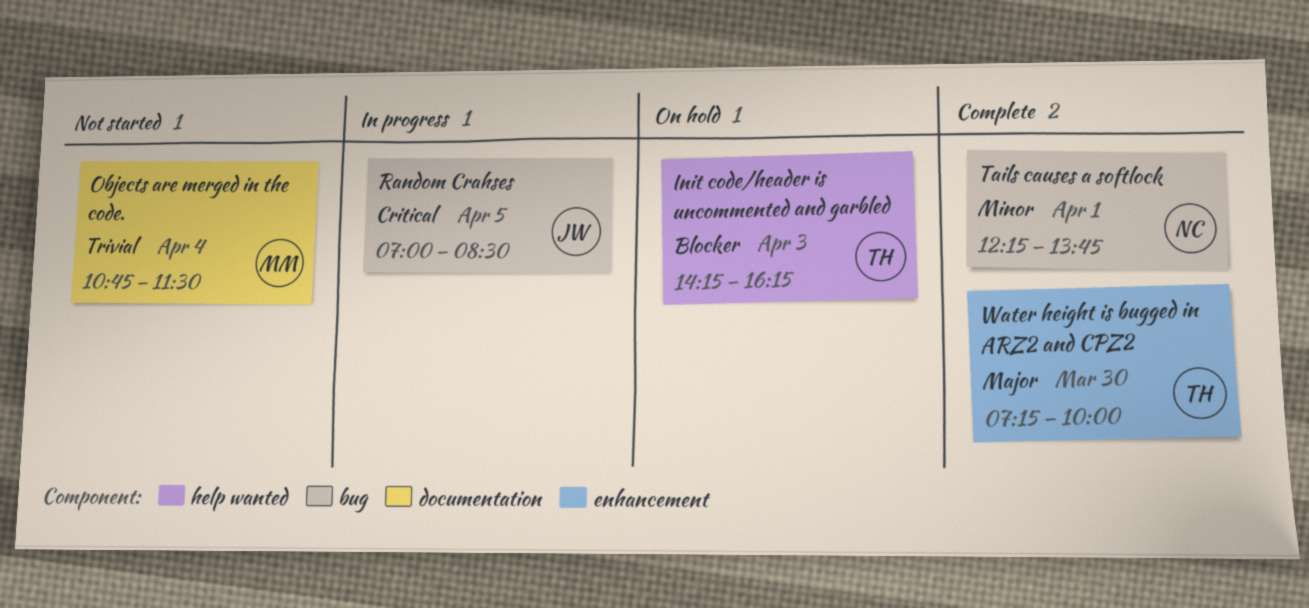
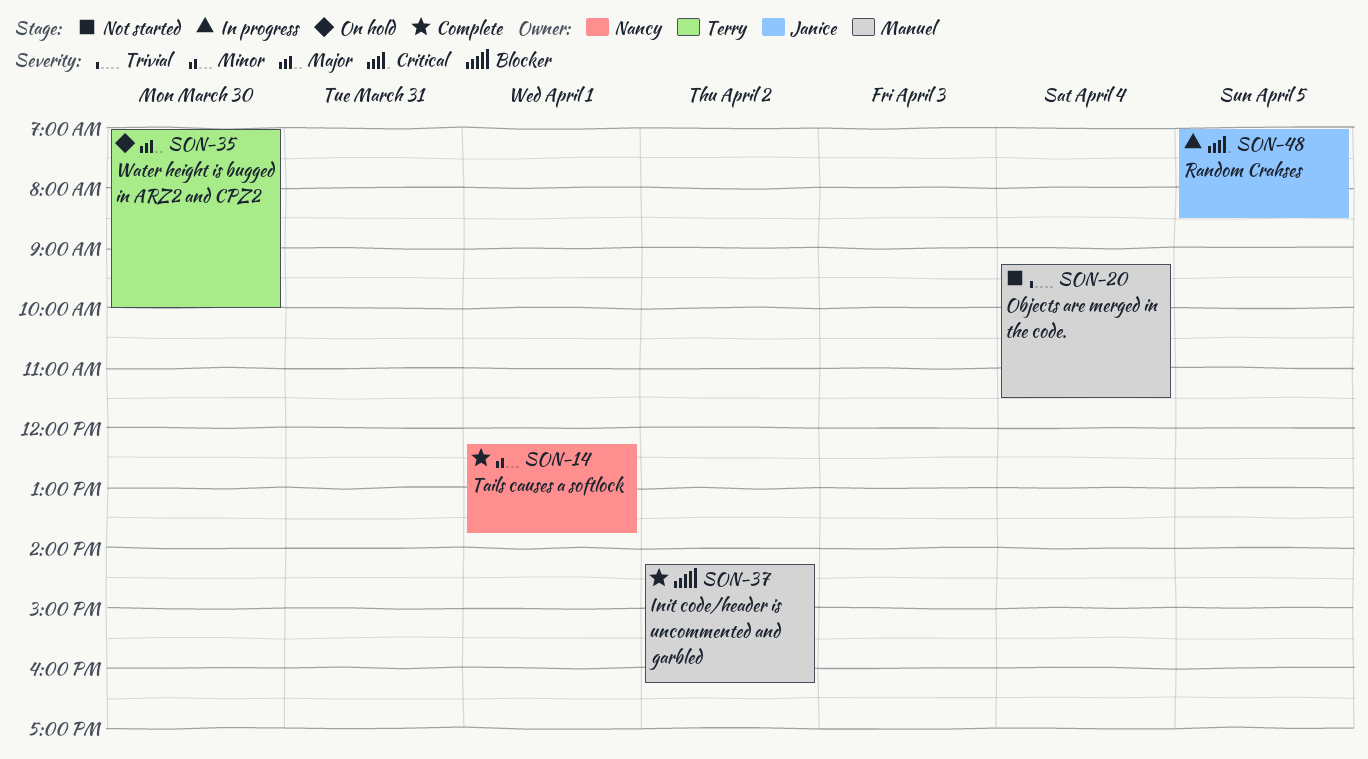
Init code/header is uncommented and garbled, status: On hold -> Complete
Init code/header is uncommented and garbled, owner: Terry -> Manuel
Init code/header is uncommented and garbled, day: Apr 3 -> Apr 2
Objects are merged in the code., begins: 10:45 -> 09:15
Water height is bugged in ARZ2 and CPZ2, status: Complete -> On hold
Water height is bugged in ARZ2 and CPZ2, begins: 07:15 -> 07:00

